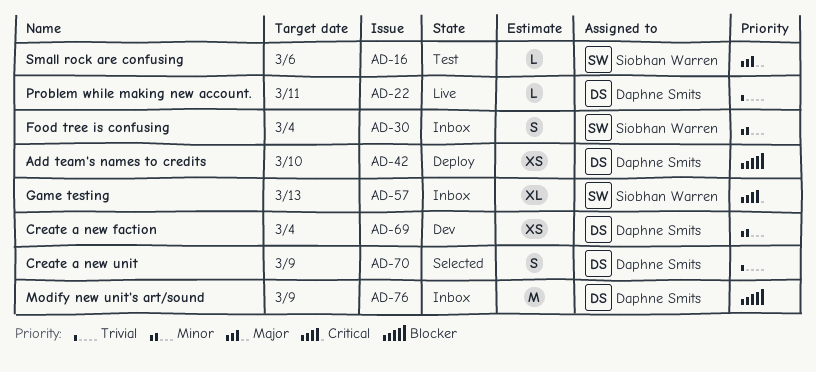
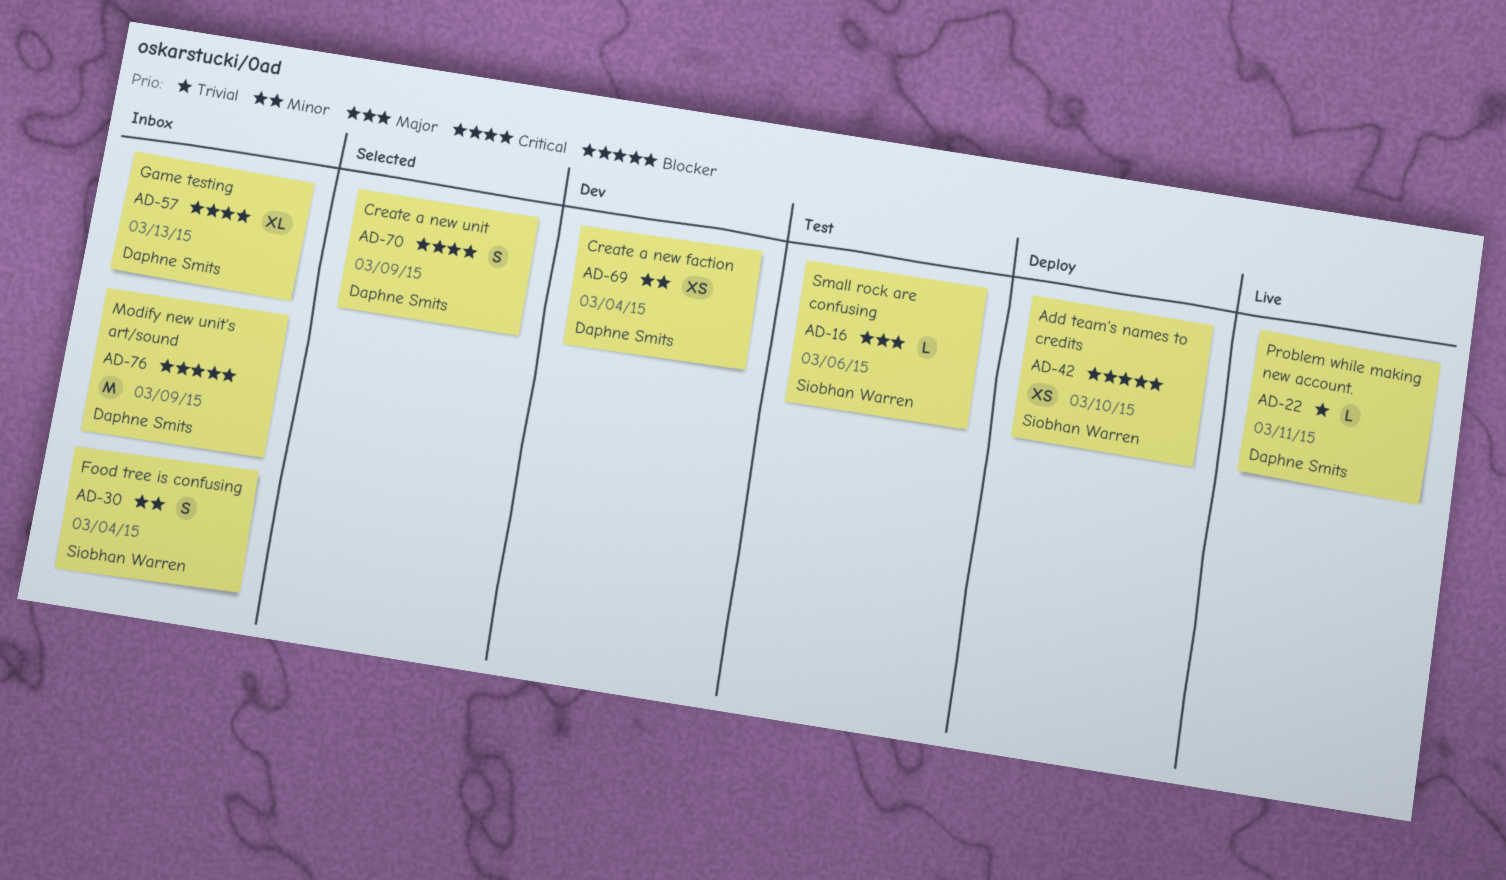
AD-42, owner: Daphne Smits -> Siobhan Warren
AD-57, owner: Siobhan Warren -> Daphne Smits
AD-70, priority: Trivial -> Critical

